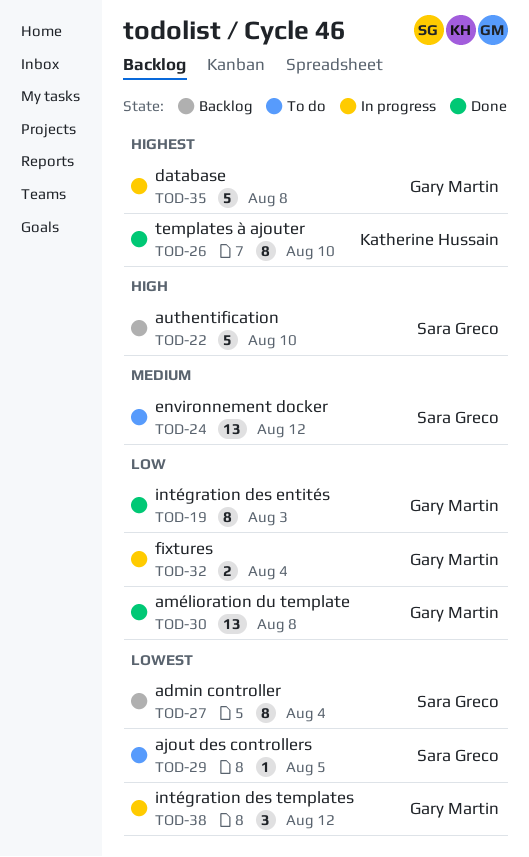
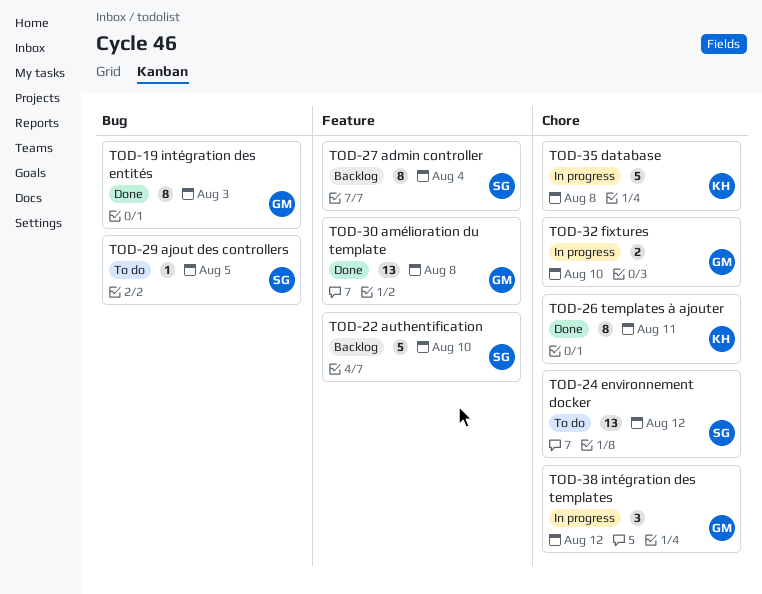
TOD-26, due: Aug 10 -> Aug 11
TOD-32, due: Aug 4 -> Aug 10
TOD-35, owner: Gary Martin -> Katherine Hussain

